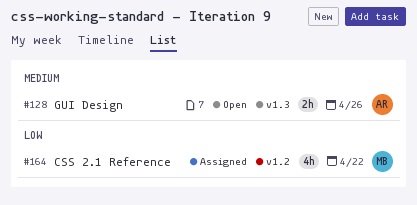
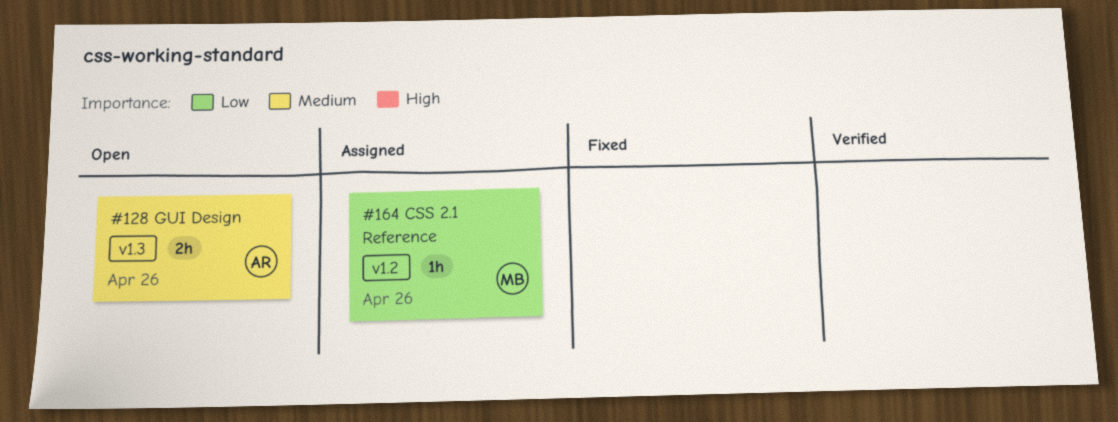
#164, estimate: 4h -> 1h
#164, due: Apr 22 -> Apr 26

